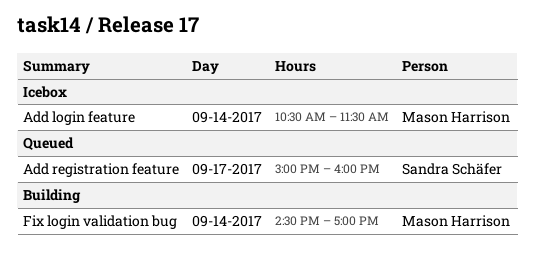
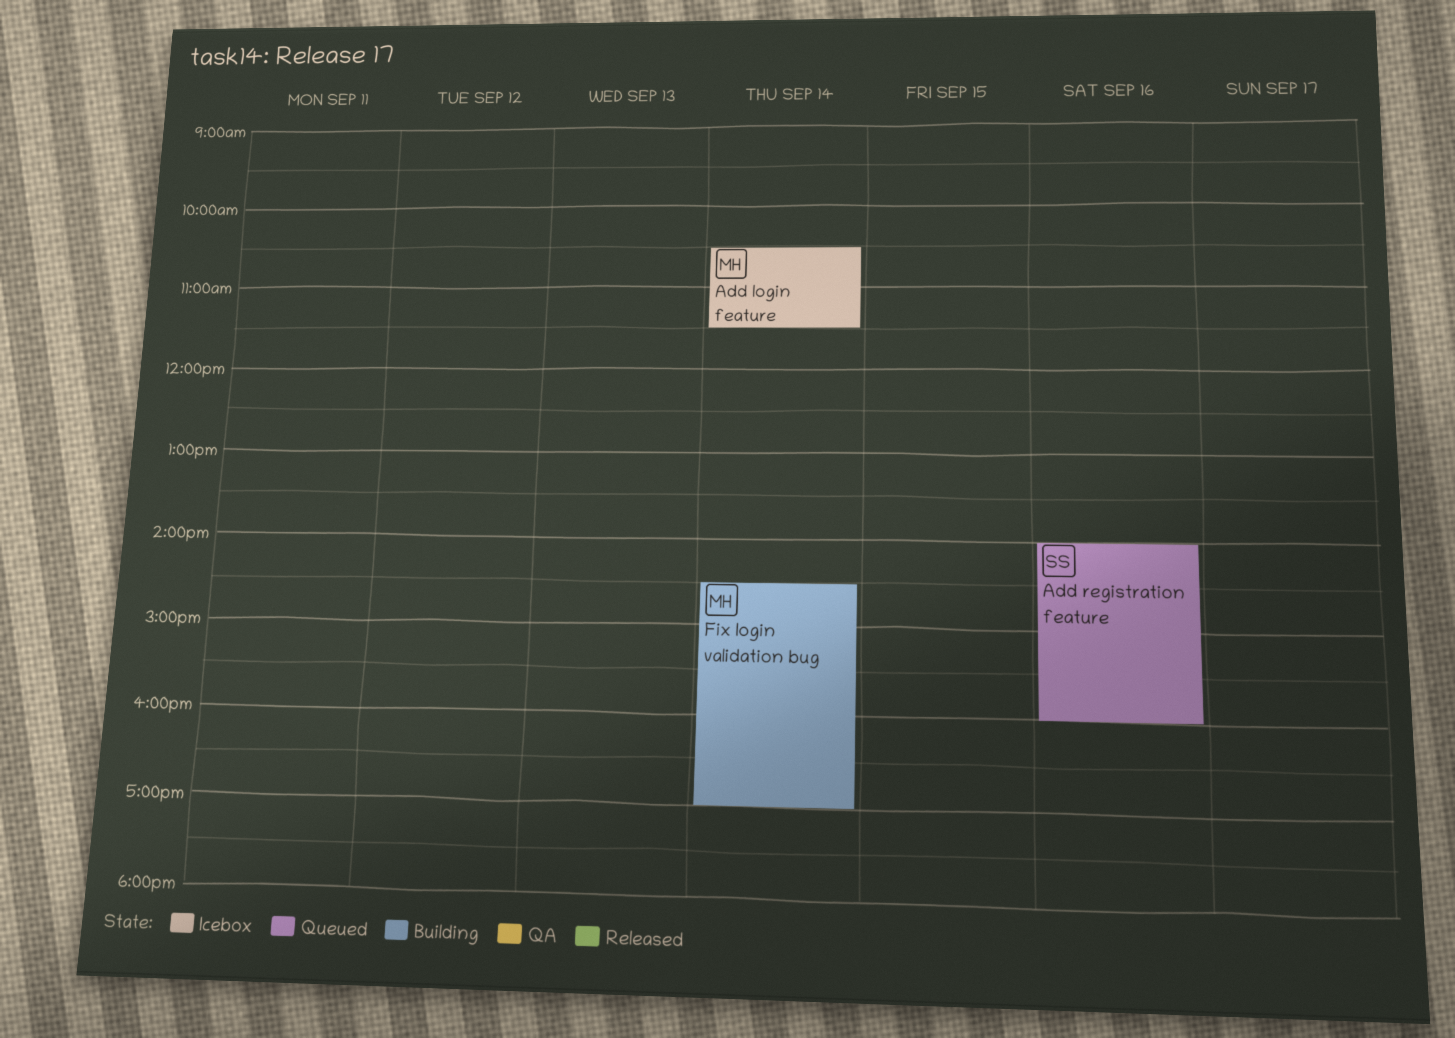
Add registration feature, day: Sep 17 -> Sep 16
Add registration feature, begins: 15:00 -> 14:00

